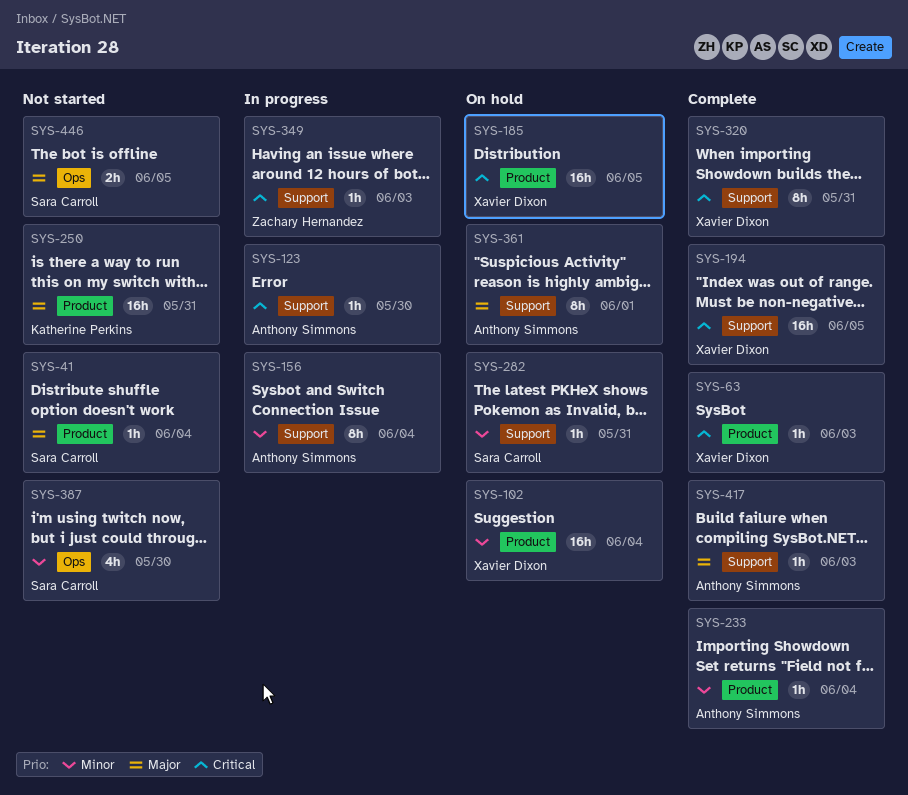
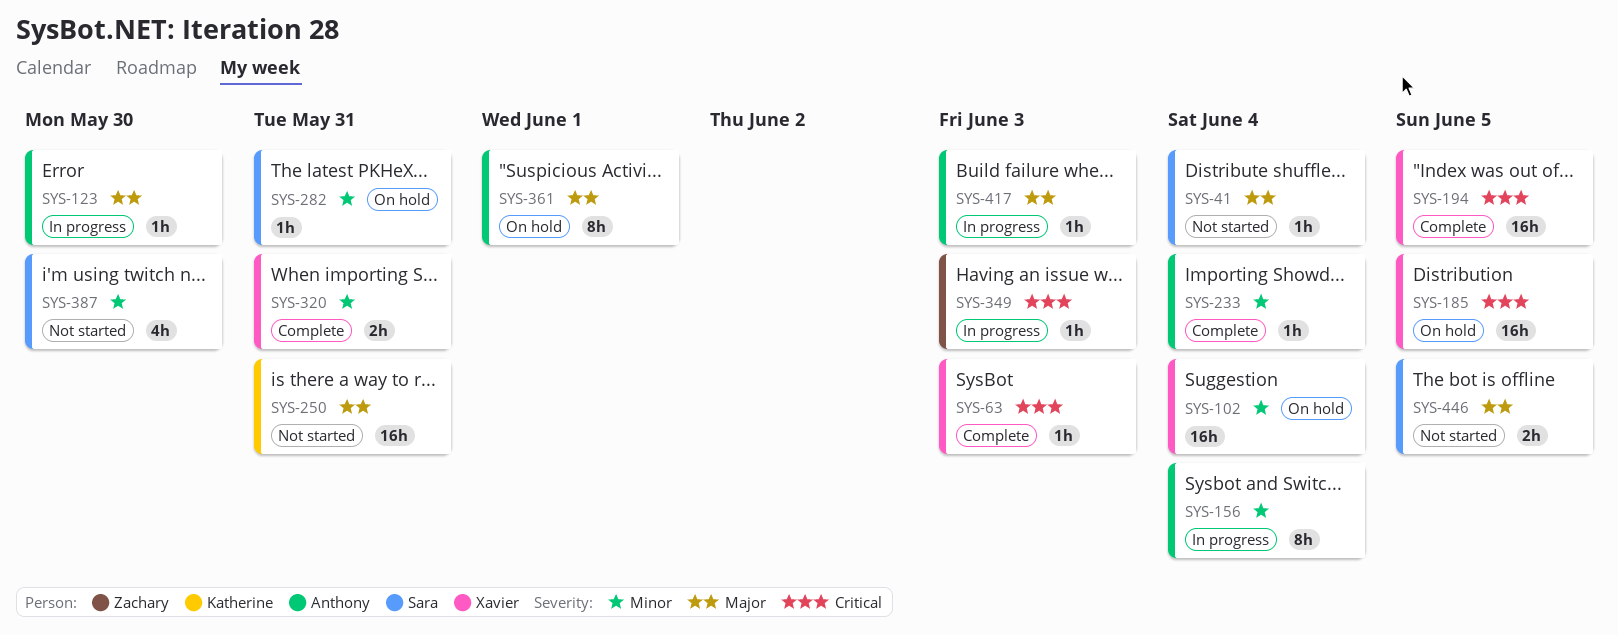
SYS-123, priority: Critical -> Major
SYS-320, priority: Critical -> Minor
SYS-320, estimate: 8h -> 2h
SYS-417, status: Complete -> In progress

